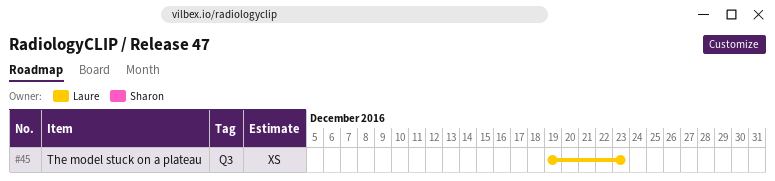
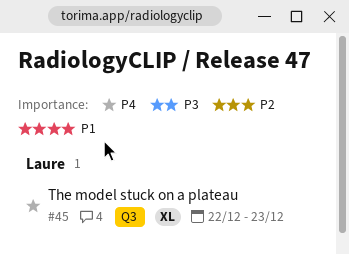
#45, estimate: XS -> XL
#45, start: Dec 19 -> Dec 22

